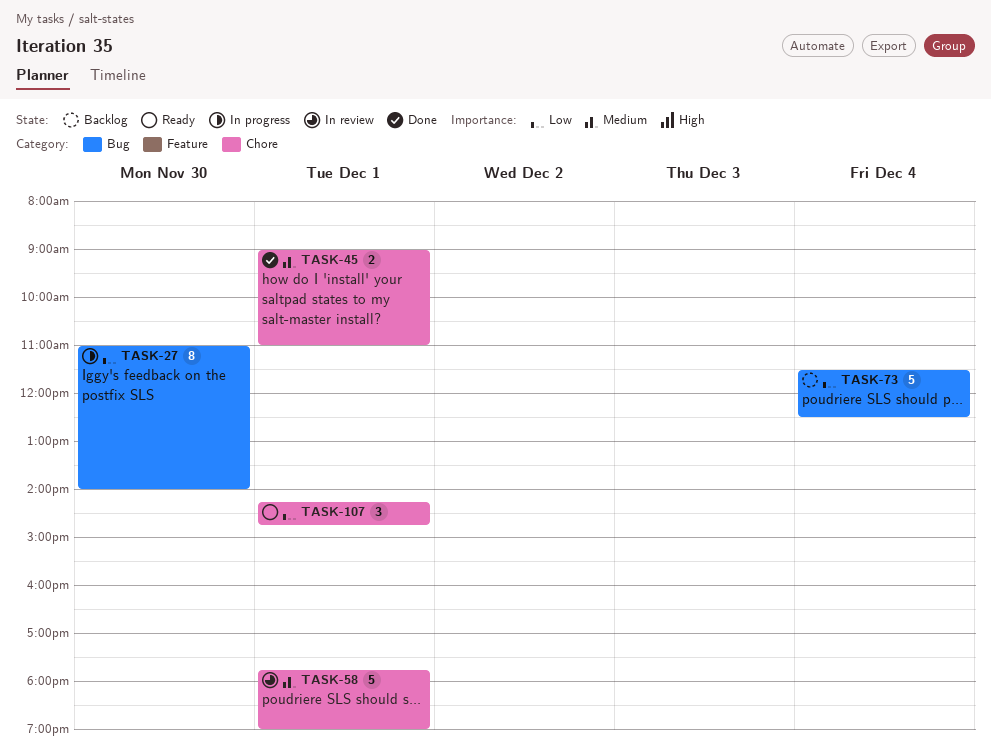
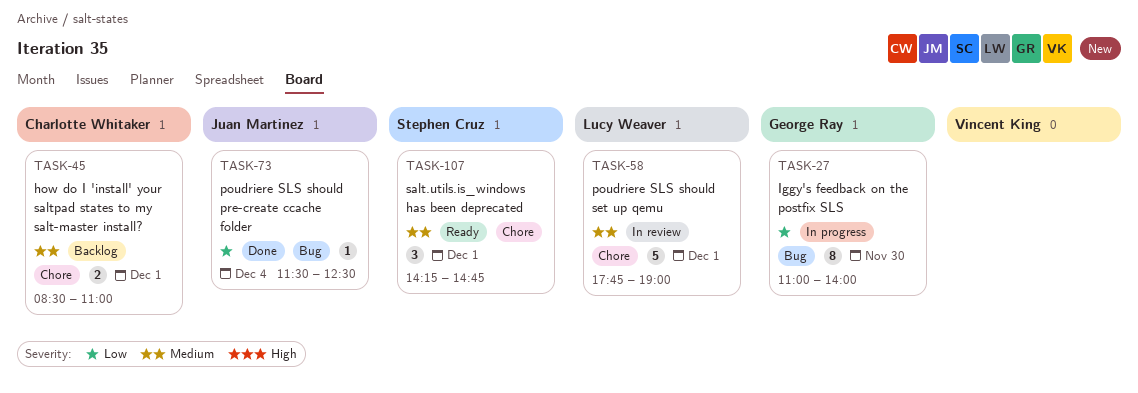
TASK-45, status: Done -> Backlog
TASK-45, begins: 09:00 -> 08:30
TASK-73, status: Backlog -> Done
TASK-73, estimate: 5 -> 1
TASK-107, priority: Low -> Medium

